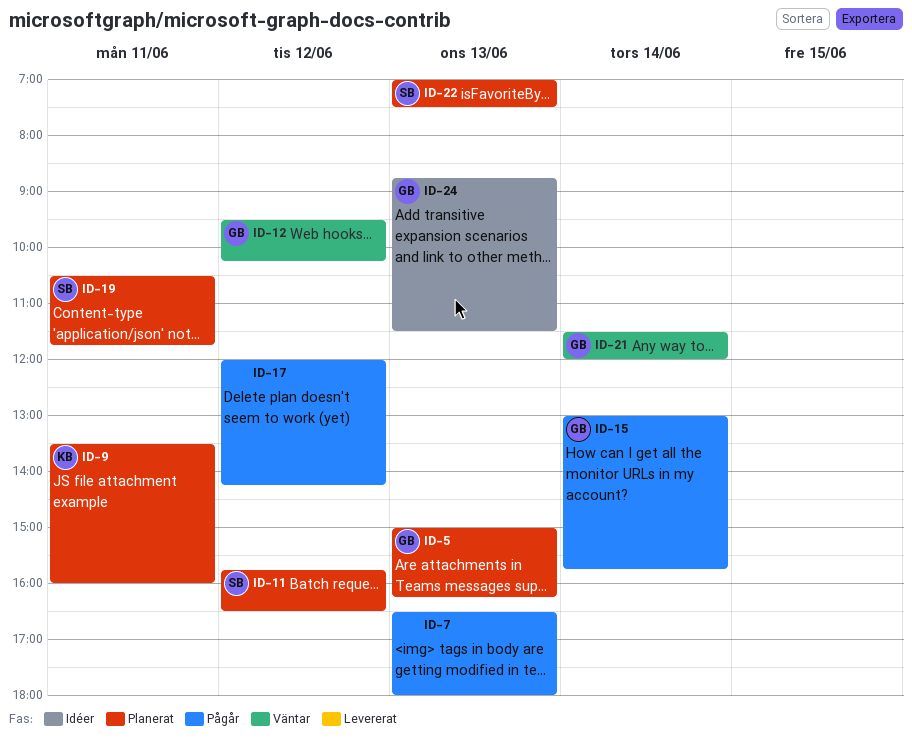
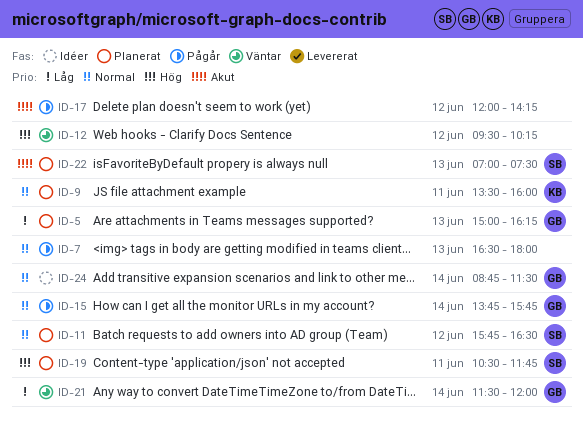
ID-12, owner: GB -> none
ID-15, begins: 13:00 -> 13:45
ID-24, day: Jun 13 -> Jun 14

